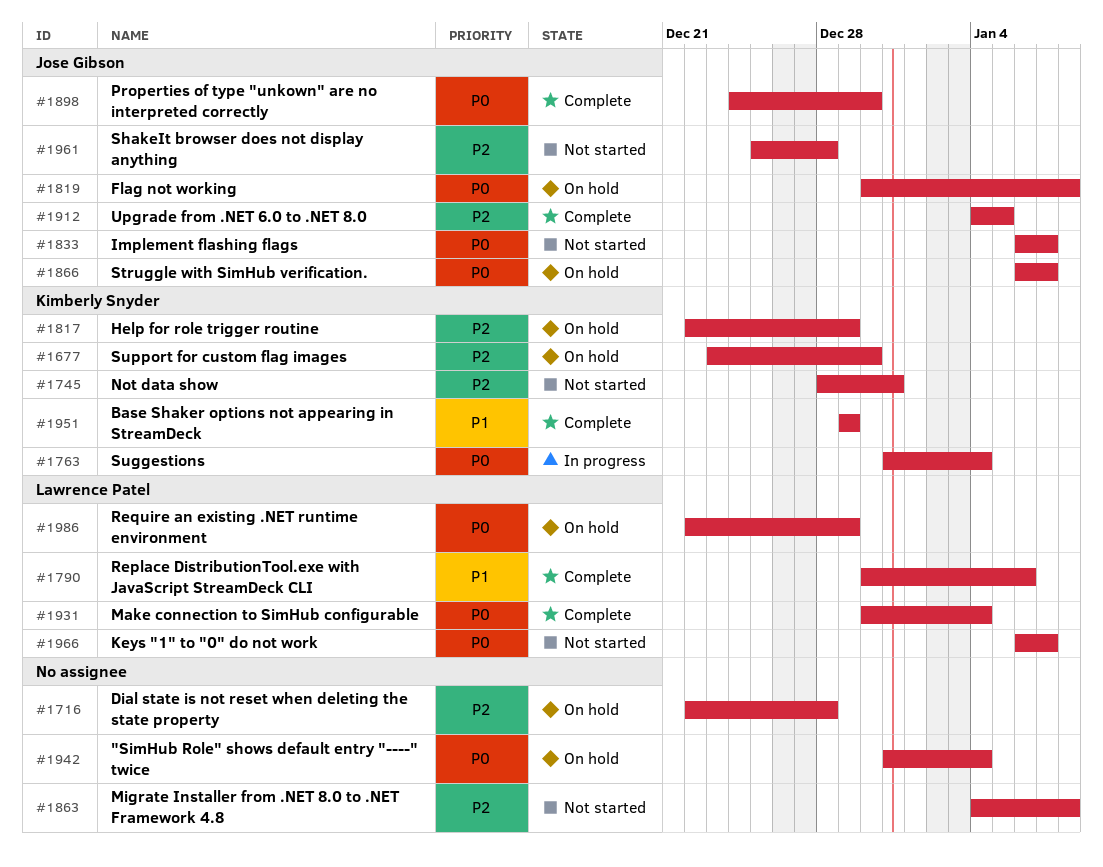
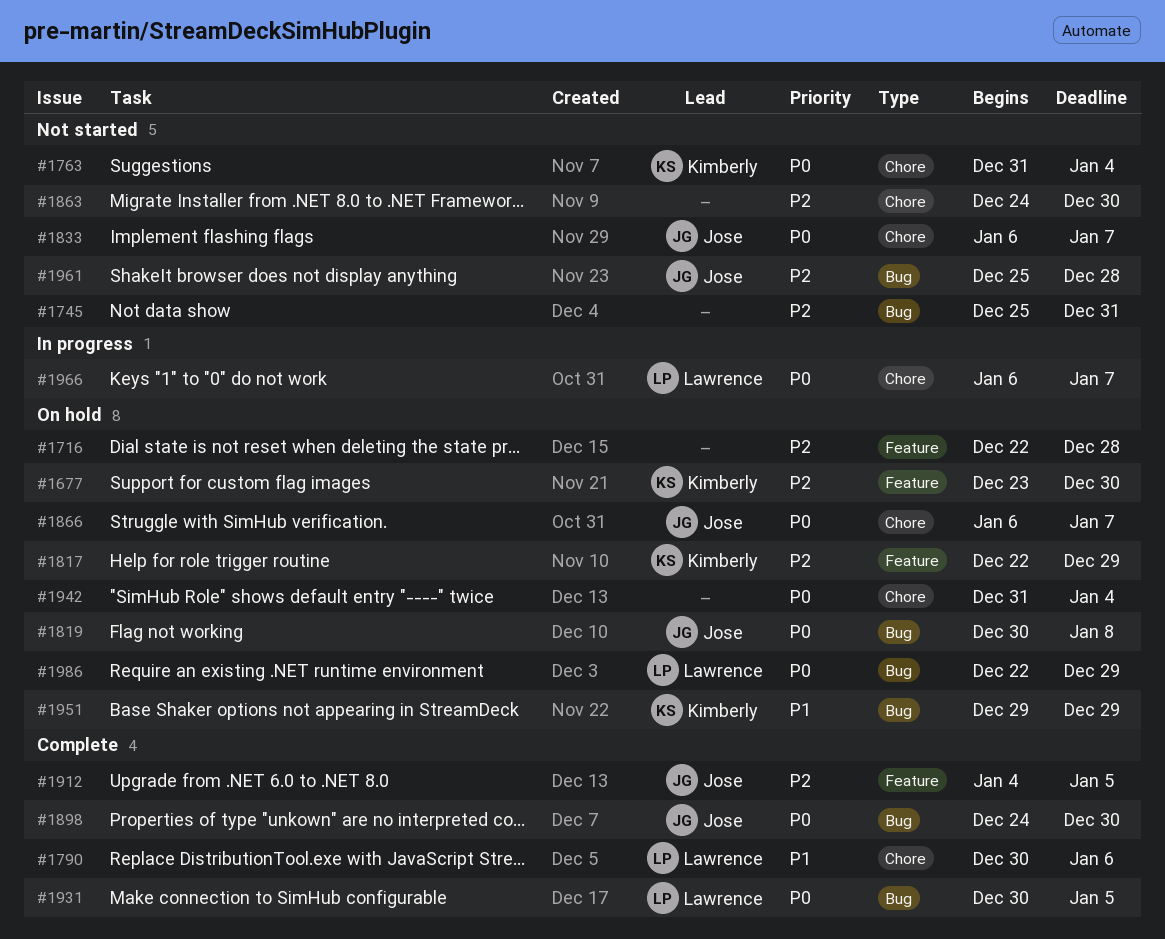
#1745, owner: Kimberly Snyder -> none
#1745, start: Dec 28 -> Dec 25
#1763, status: In progress -> Not started
#1863, start: Jan 4 -> Dec 24
#1863, due: Jan 8 -> Dec 30
#1931, due: Jan 4 -> Jan 5
#1951, status: Complete -> On hold
#1966, status: Not started -> In progress

